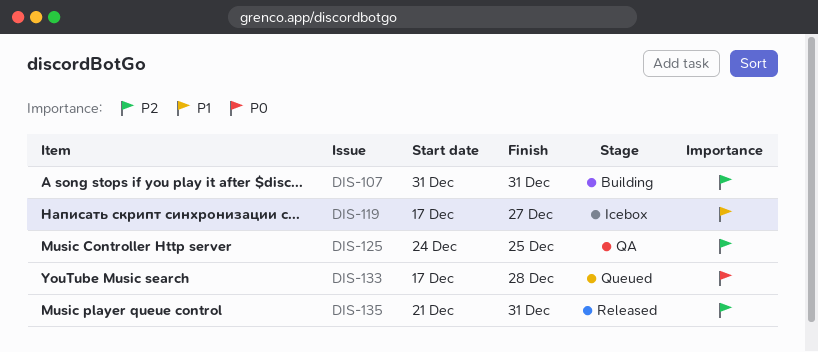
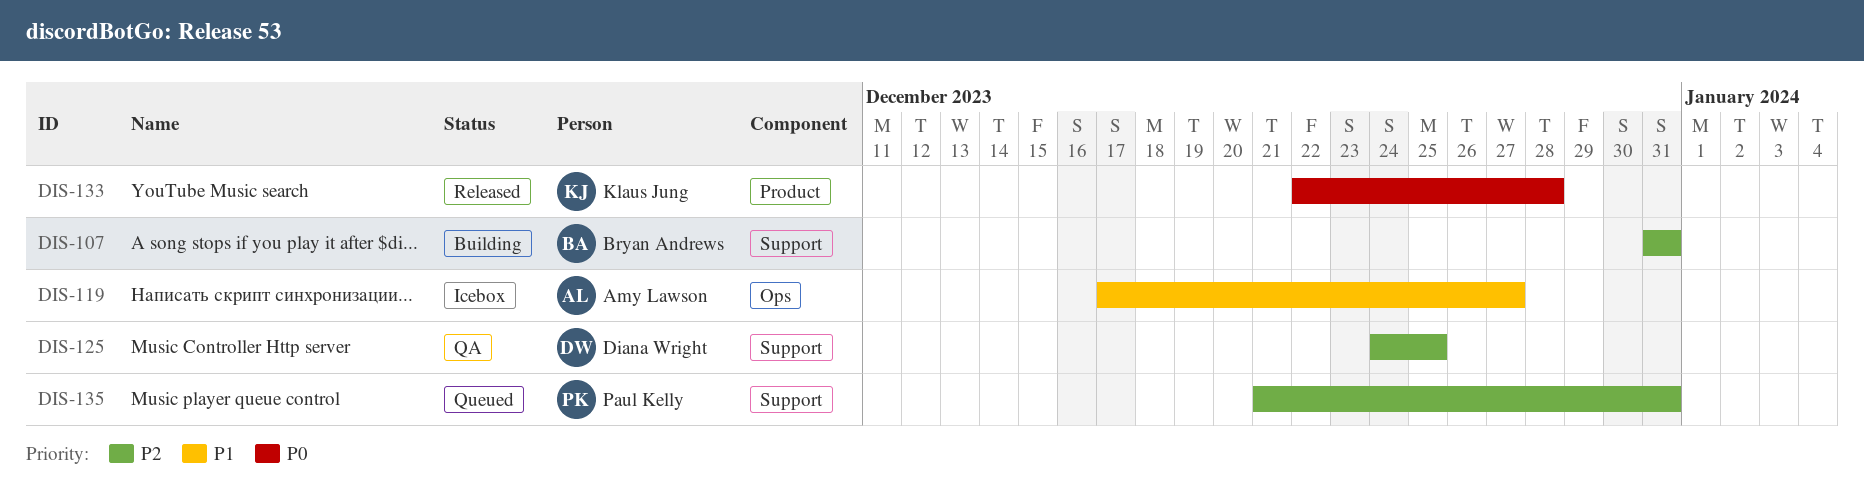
DIS-133, status: Queued -> Released
DIS-133, start: Dec 17 -> Dec 22
DIS-135, status: Released -> Queued

